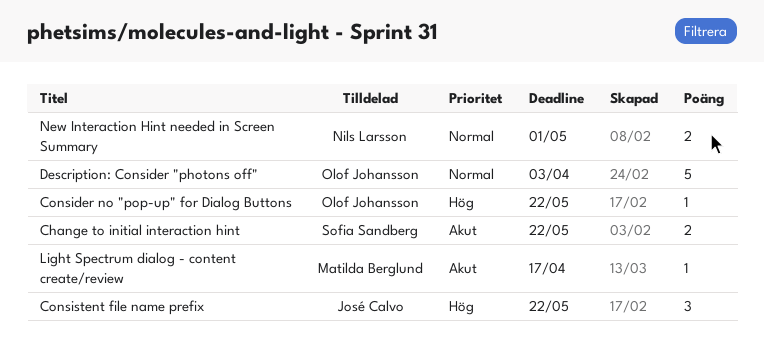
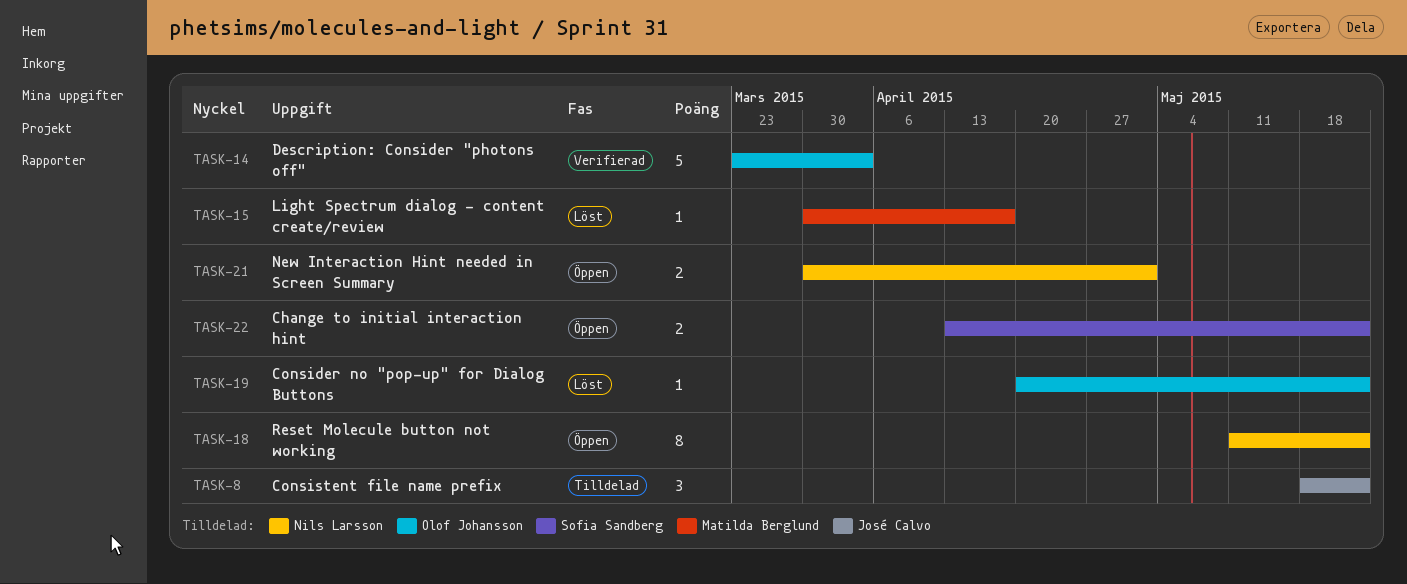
Reset Molecule button not working: none -> present

